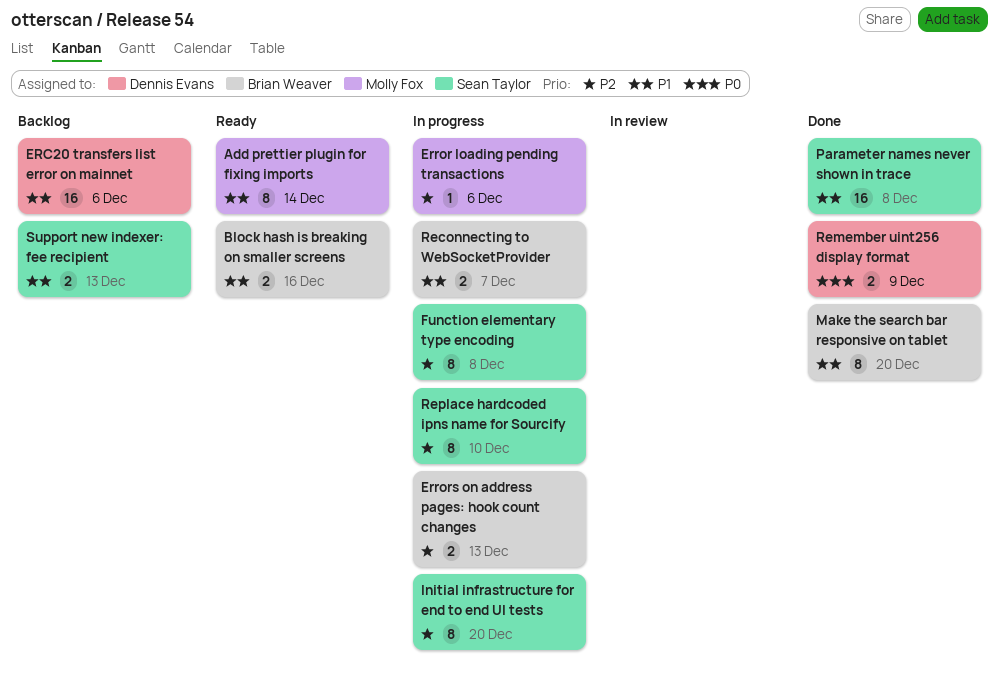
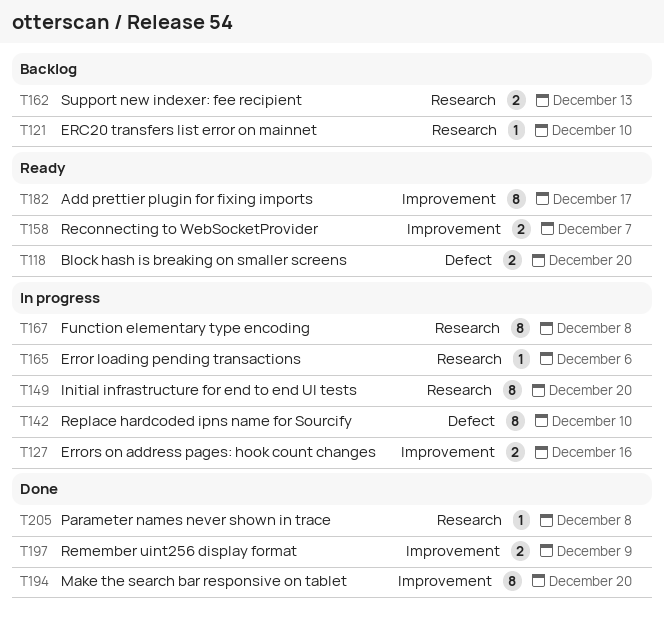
Add prettier plugin for fixing imports, due: Dec 14 -> Dec 17
Block hash is breaking on smaller screens, due: Dec 16 -> Dec 20
ERC20 transfers list error on mainnet, estimate: 16 -> 1
ERC20 transfers list error on mainnet, due: Dec 6 -> Dec 10
Errors on address pages: hook count changes, due: Dec 13 -> Dec 16
Parameter names never shown in trace, estimate: 16 -> 1
Reconnecting to WebSocketProvider, status: In progress -> Ready

